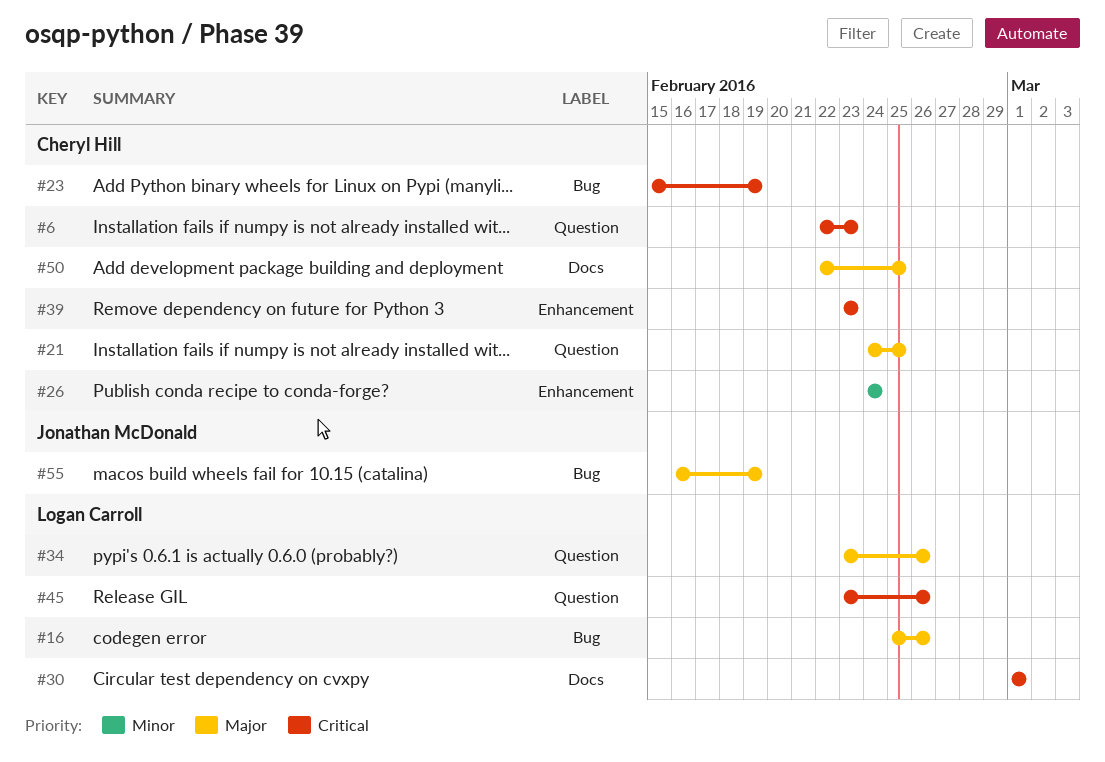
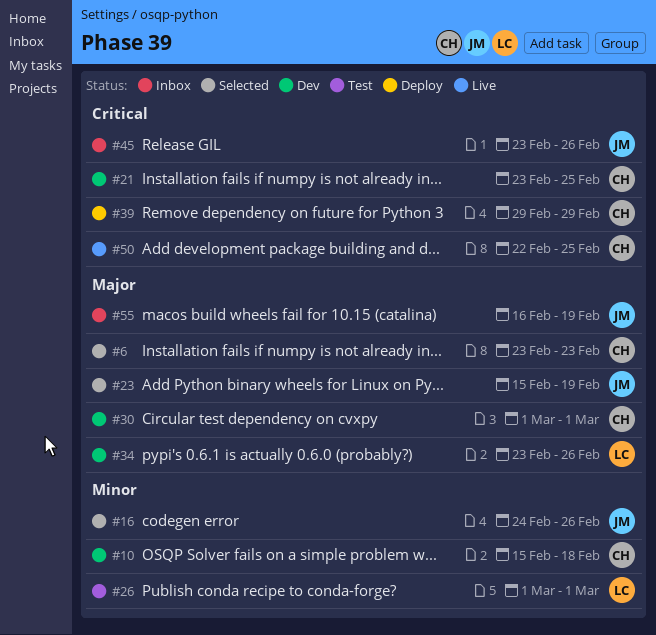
#6, priority: Critical -> Major
#6, start: Feb 22 -> Feb 23
#10: none -> present
#16, owner: Logan Carroll -> Jonathan McDonald
#16, priority: Major -> Minor
#16, start: Feb 25 -> Feb 24
#21, priority: Major -> Critical
#21, start: Feb 24 -> Feb 23
#23, owner: Cheryl Hill -> Jonathan McDonald
#23, priority: Critical -> Major
#26, owner: Cheryl Hill -> Logan Carroll
#26, start: Feb 24 -> Mar 1
#26, due: Feb 24 -> Mar 1
#30, owner: Logan Carroll -> Cheryl Hill
#30, priority: Critical -> Major
#39, start: Feb 23 -> Feb 29
#39, due: Feb 23 -> Feb 29
#45, owner: Logan Carroll -> Jonathan McDonald
#50, priority: Major -> Critical

